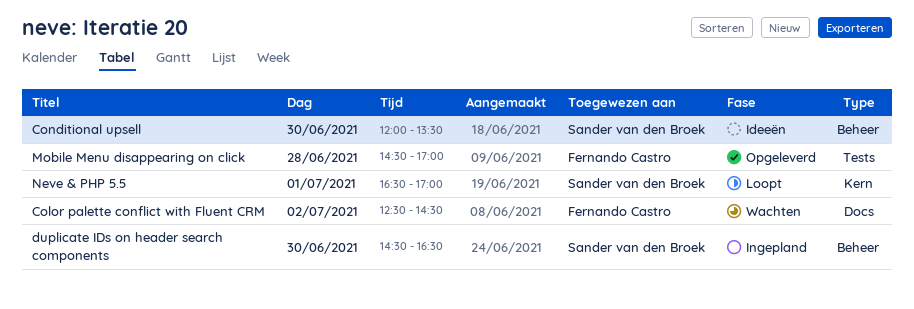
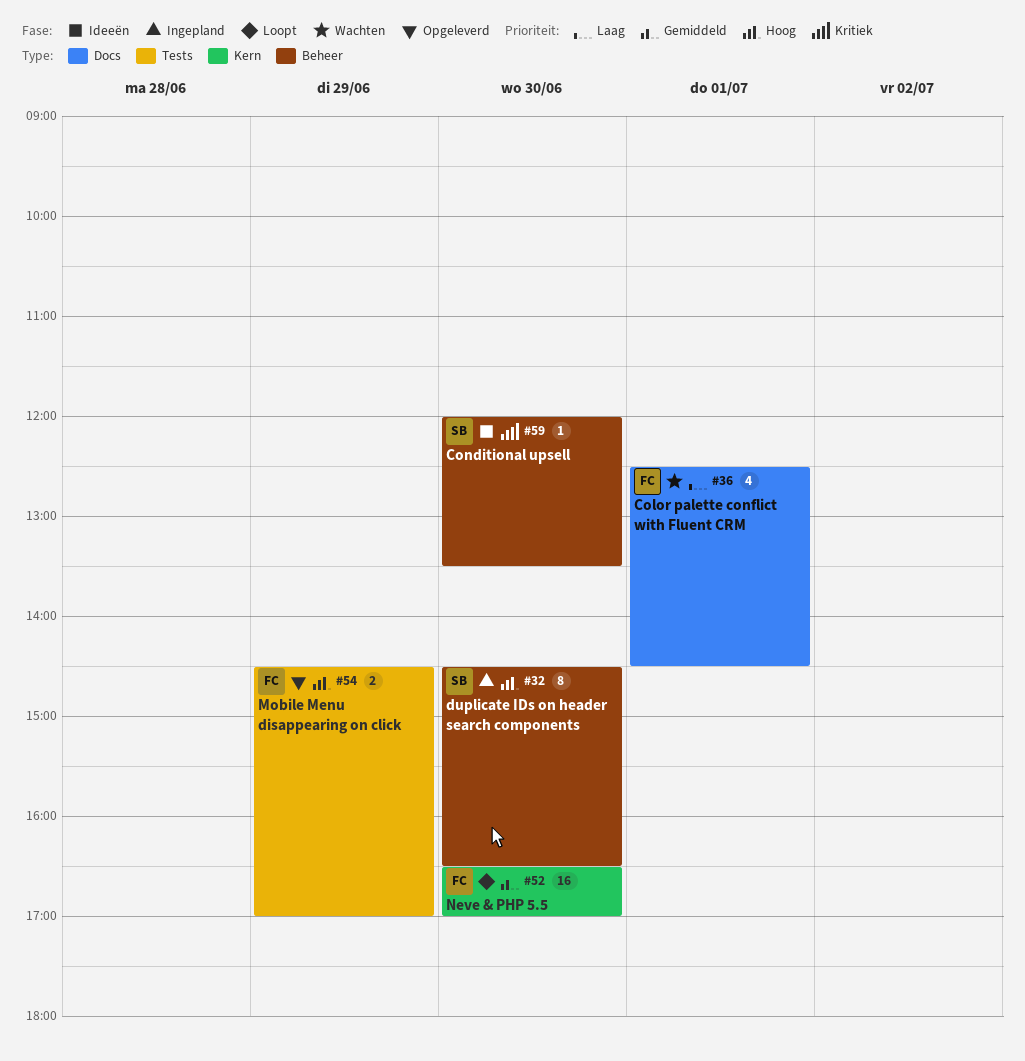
Color palette conflict with Fluent CRM, day: Jul 2 -> Jul 1
Mobile Menu disappearing on click, day: Jun 28 -> Jun 29
Neve & PHP 5.5, owner: Sander van den Broek -> Fernando Castro
Neve & PHP 5.5, day: Jul 1 -> Jun 30

